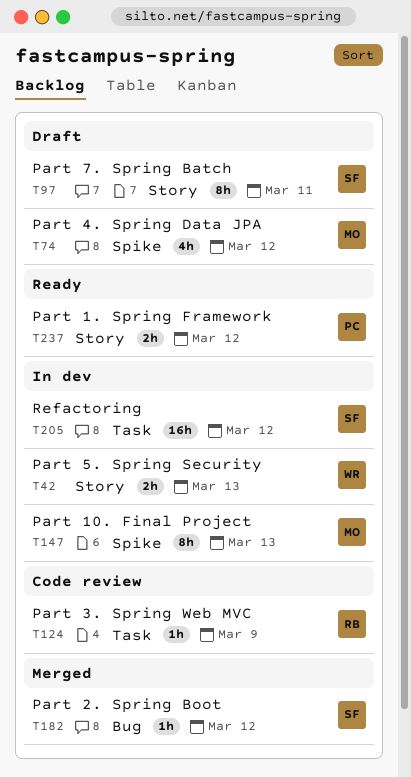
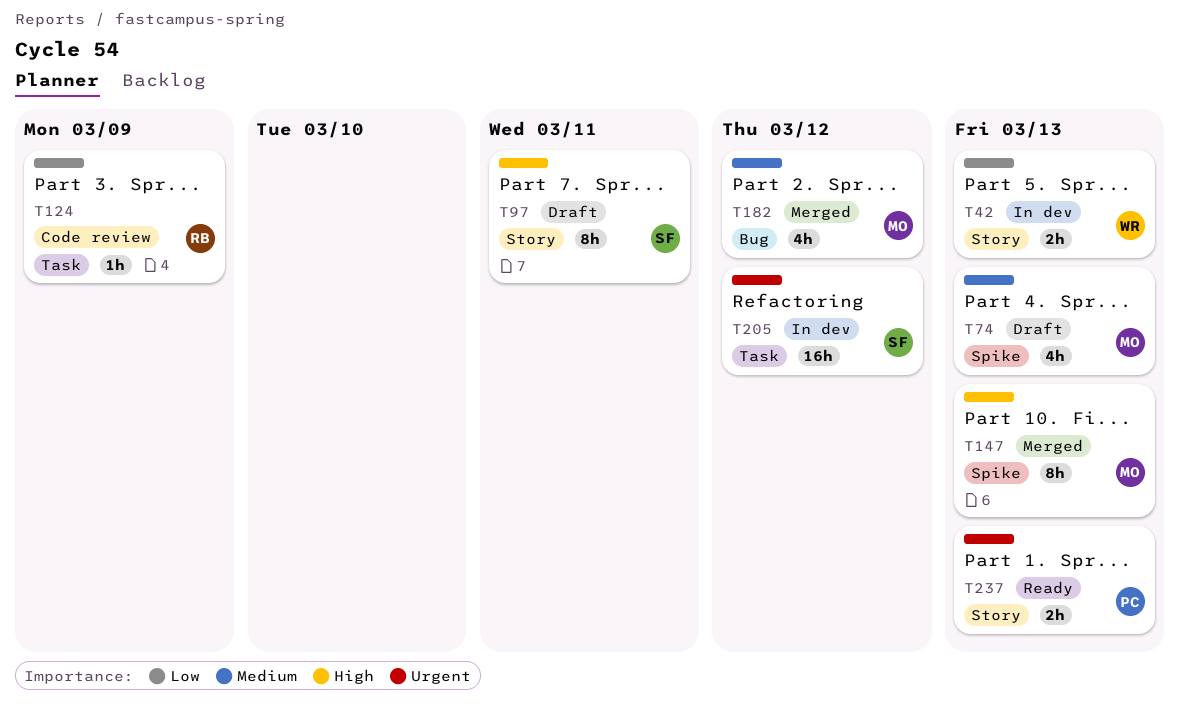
T74, due: Mar 12 -> Mar 13
T147, status: In dev -> Merged
T182, owner: SF -> MO
T182, estimate: 1h -> 4h
T237, due: Mar 12 -> Mar 13

